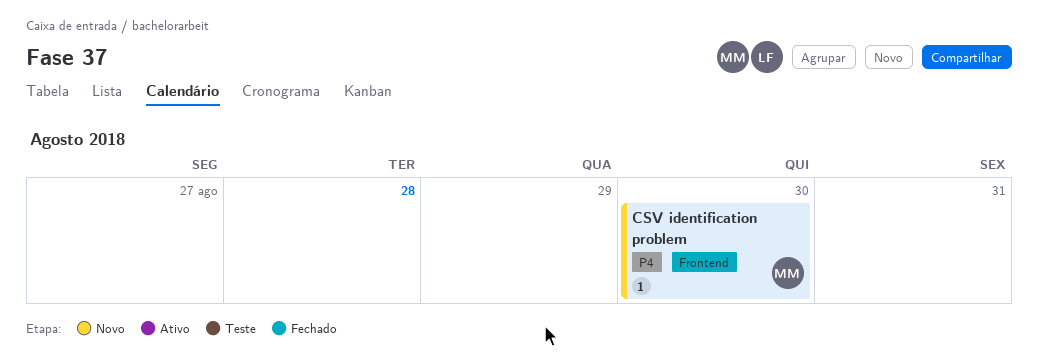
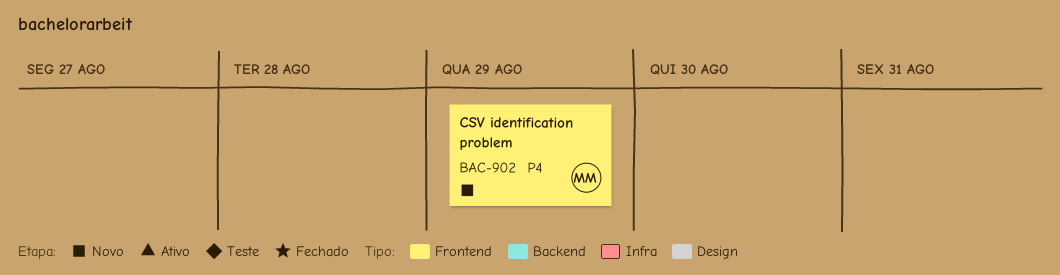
CSV identification problem, due: Aug 30 -> Aug 29

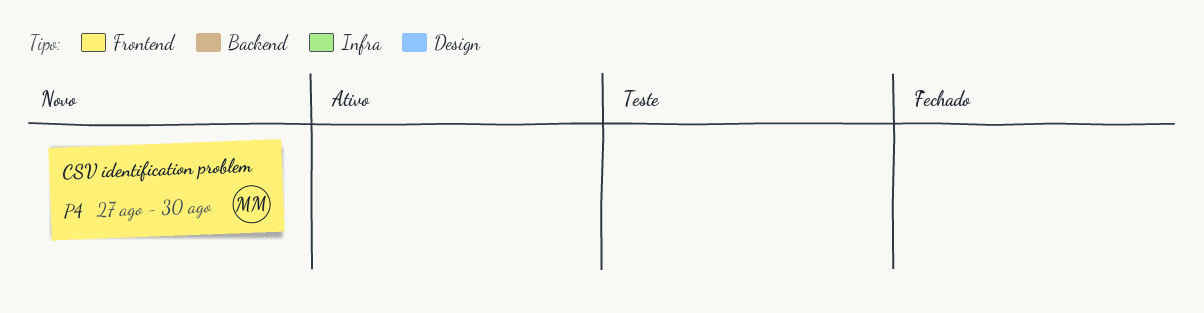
CSV identification problem, due: Aug 29 -> Aug 30

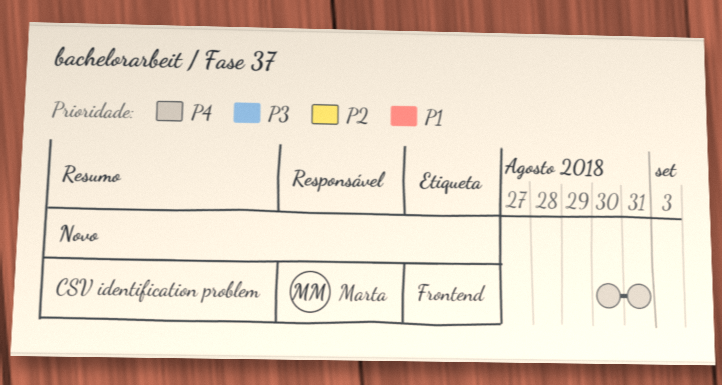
CSV identification problem, start: Aug 27 -> Aug 30
CSV identification problem, due: Aug 30 -> Aug 31

